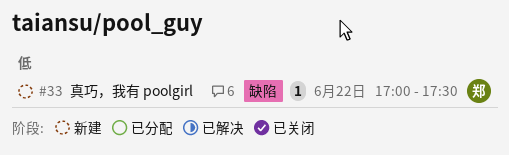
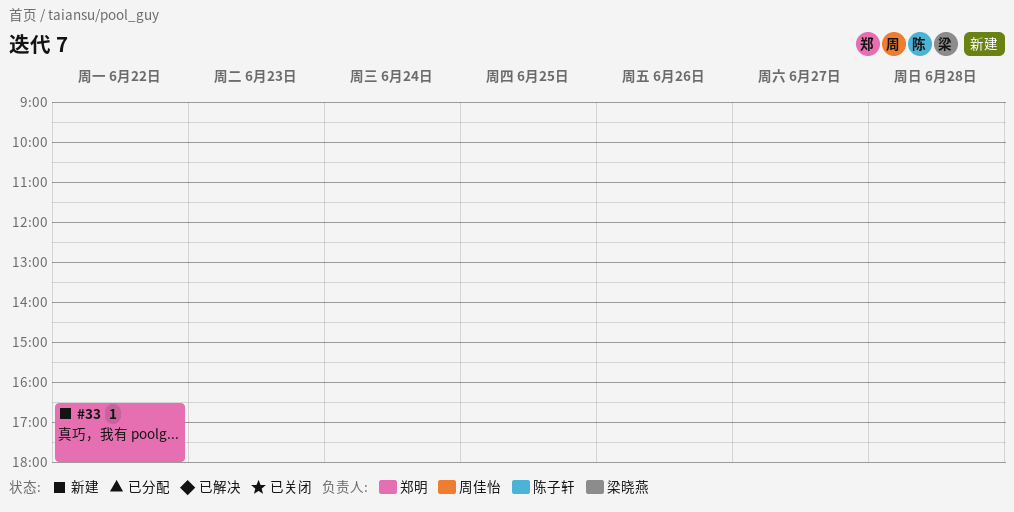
#33, begins: 17:00 -> 16:30
#33, ends: 17:30 -> 18:00

